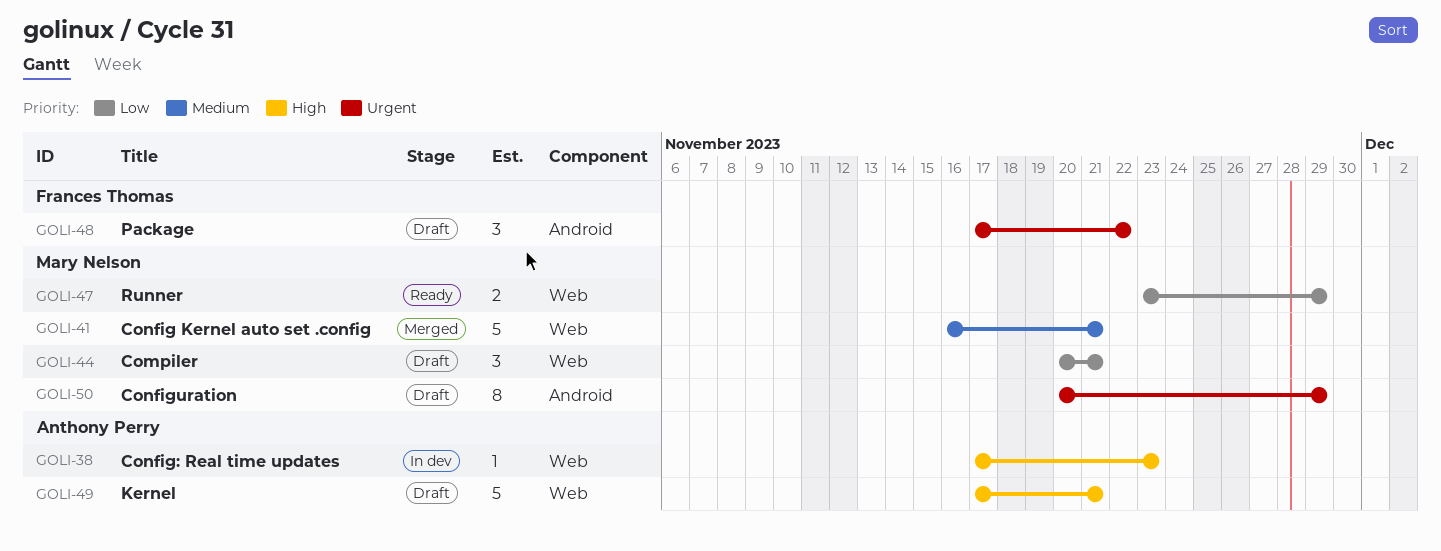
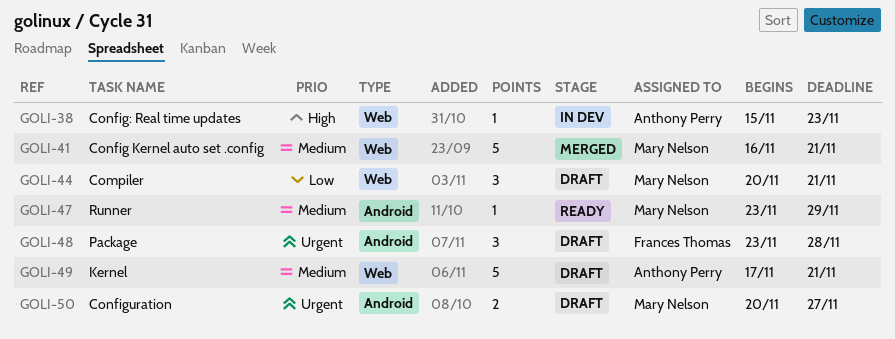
GOLI-38, start: Nov 17 -> Nov 15
GOLI-47, priority: Low -> Medium
GOLI-47, label: Web -> Android
GOLI-47, estimate: 2 -> 1
GOLI-48, start: Nov 17 -> Nov 23
GOLI-48, due: Nov 22 -> Nov 28
GOLI-49, priority: High -> Medium
GOLI-50, estimate: 8 -> 2
GOLI-50, due: Nov 29 -> Nov 27

